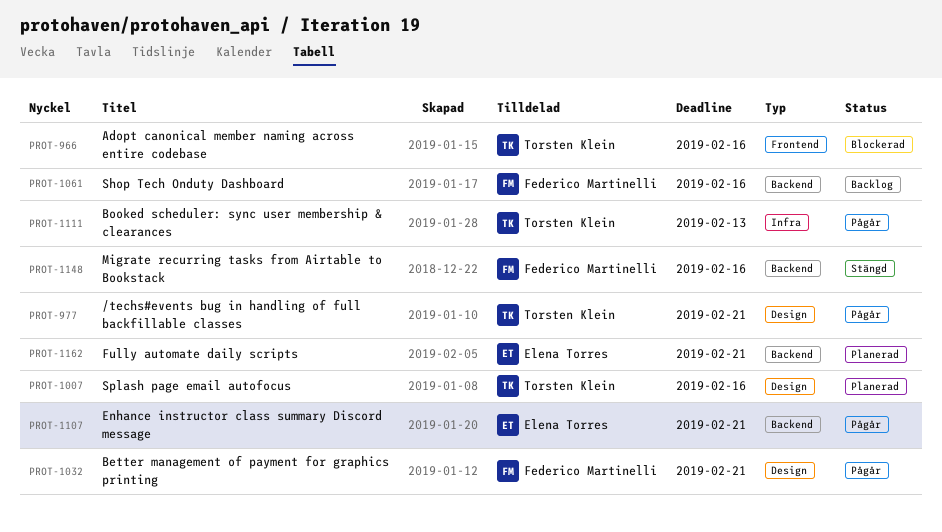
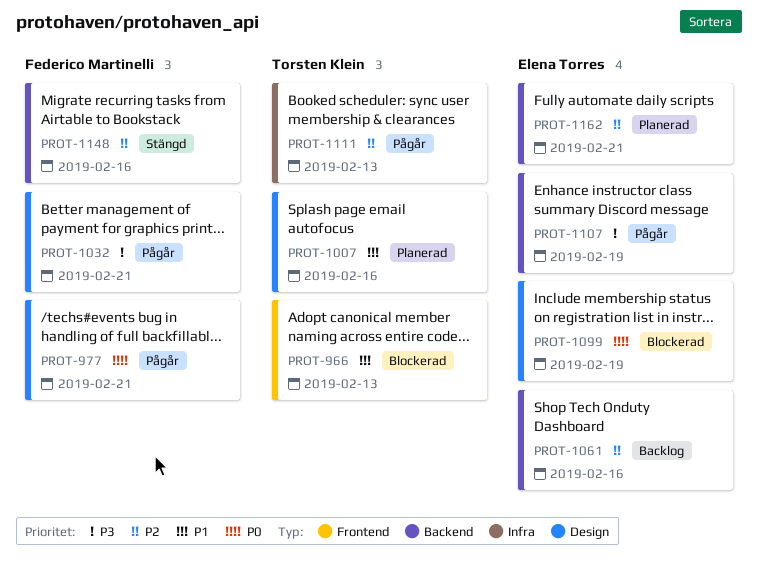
PROT-966, due: Feb 16 -> Feb 13
PROT-977, owner: Torsten Klein -> Federico Martinelli
PROT-1061, owner: Federico Martinelli -> Elena Torres
PROT-1099: none -> present
PROT-1107, due: Feb 21 -> Feb 19

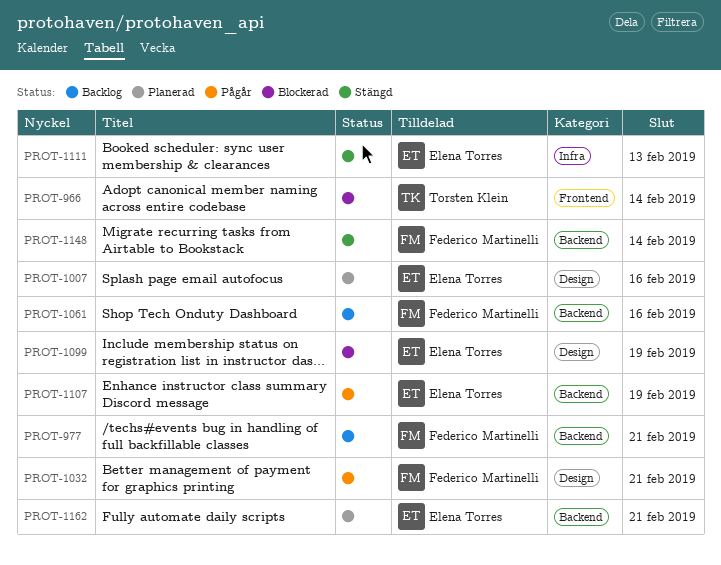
PROT-966, due: Feb 13 -> Feb 14
PROT-977, status: Pågår -> Backlog
PROT-977, label: Design -> Backend
PROT-1007, owner: Torsten Klein -> Elena Torres
PROT-1061, owner: Elena Torres -> Federico Martinelli
PROT-1111, status: Pågår -> Stängd
PROT-1111, owner: Torsten Klein -> Elena Torres
PROT-1148, due: Feb 16 -> Feb 14

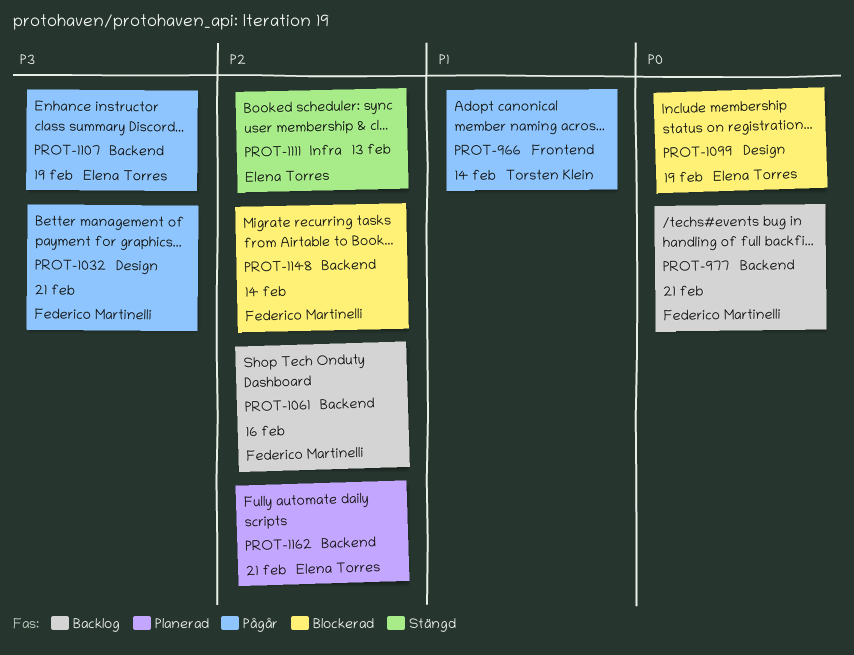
PROT-966, status: Blockerad -> Pågår
PROT-1007: present -> none
PROT-1148, status: Stängd -> Blockerad

